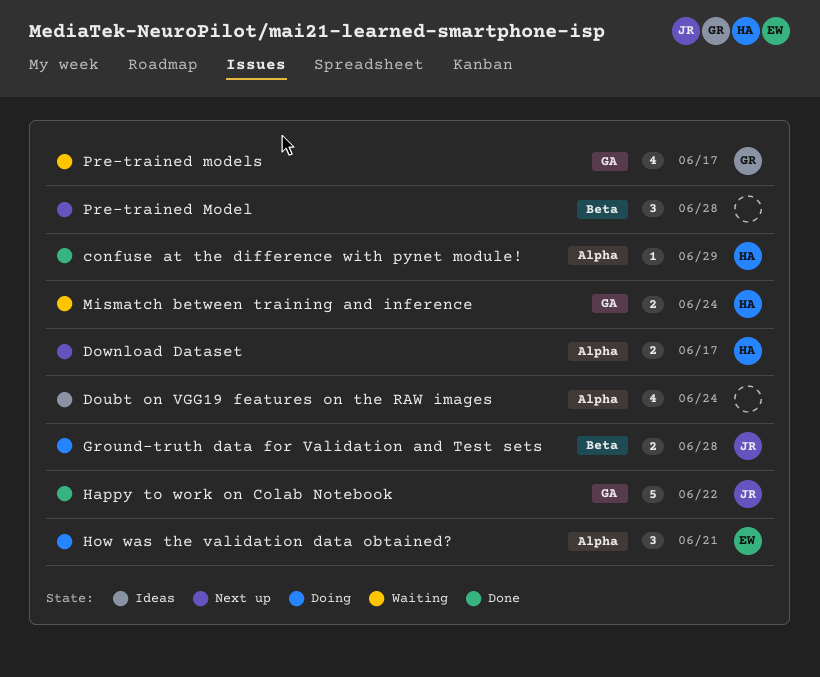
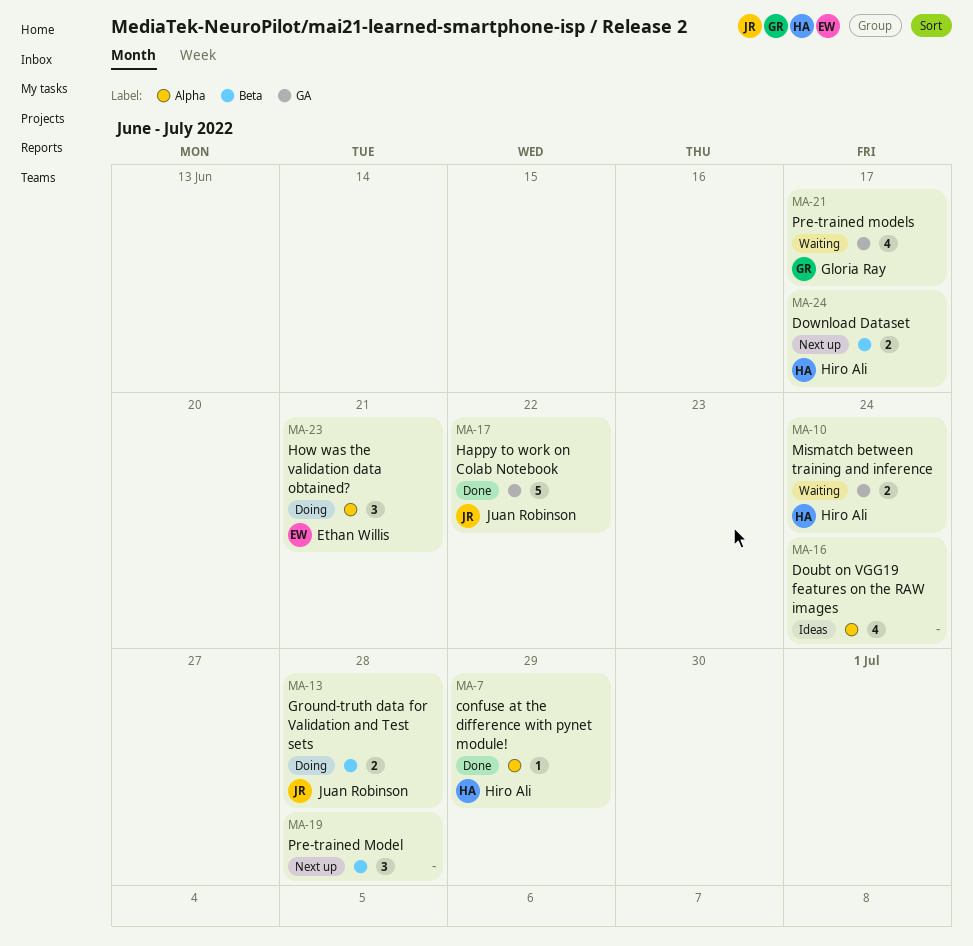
Download Dataset, label: Alpha -> Beta

